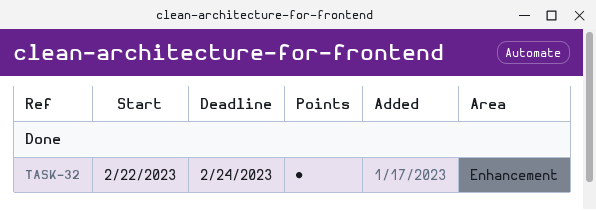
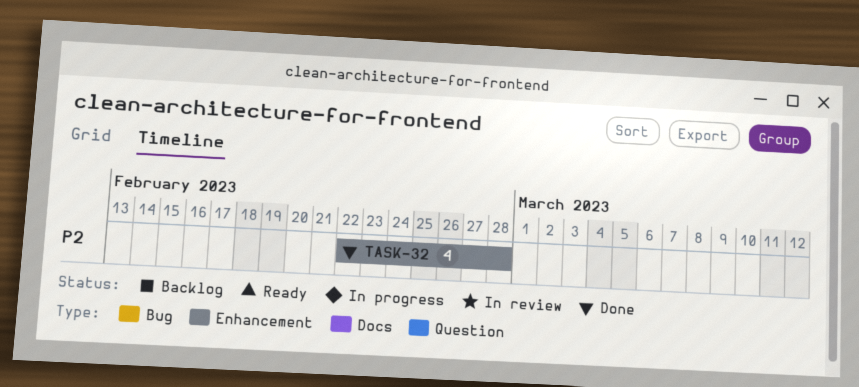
TASK-32, estimate: 1 -> 4
TASK-32, due: Feb 24 -> Feb 28

